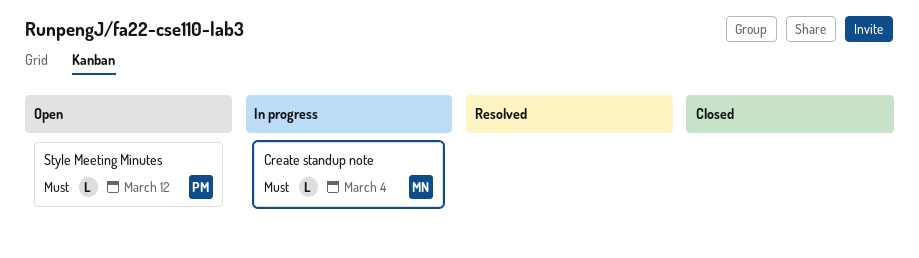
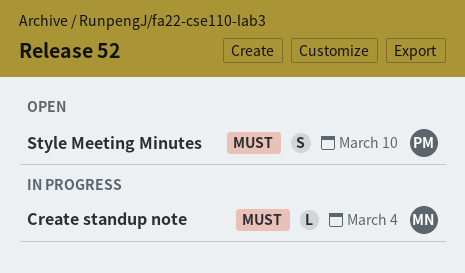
Style Meeting Minutes, estimate: L -> S
Style Meeting Minutes, due: Mar 12 -> Mar 10

